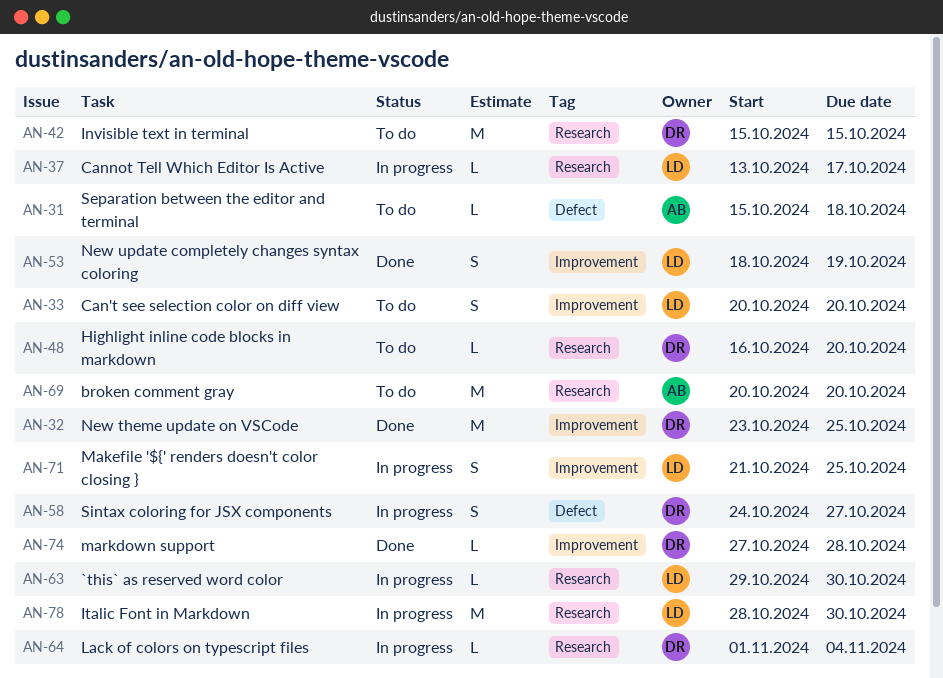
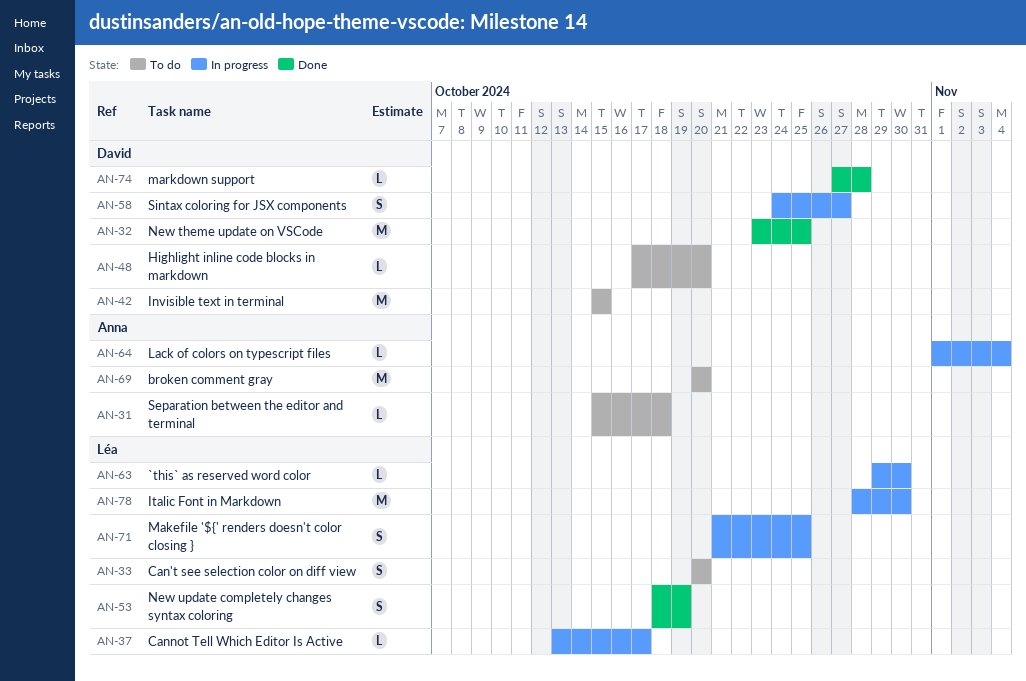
AN-48, start: Oct 16 -> Oct 17
AN-64, owner: David -> Anna

